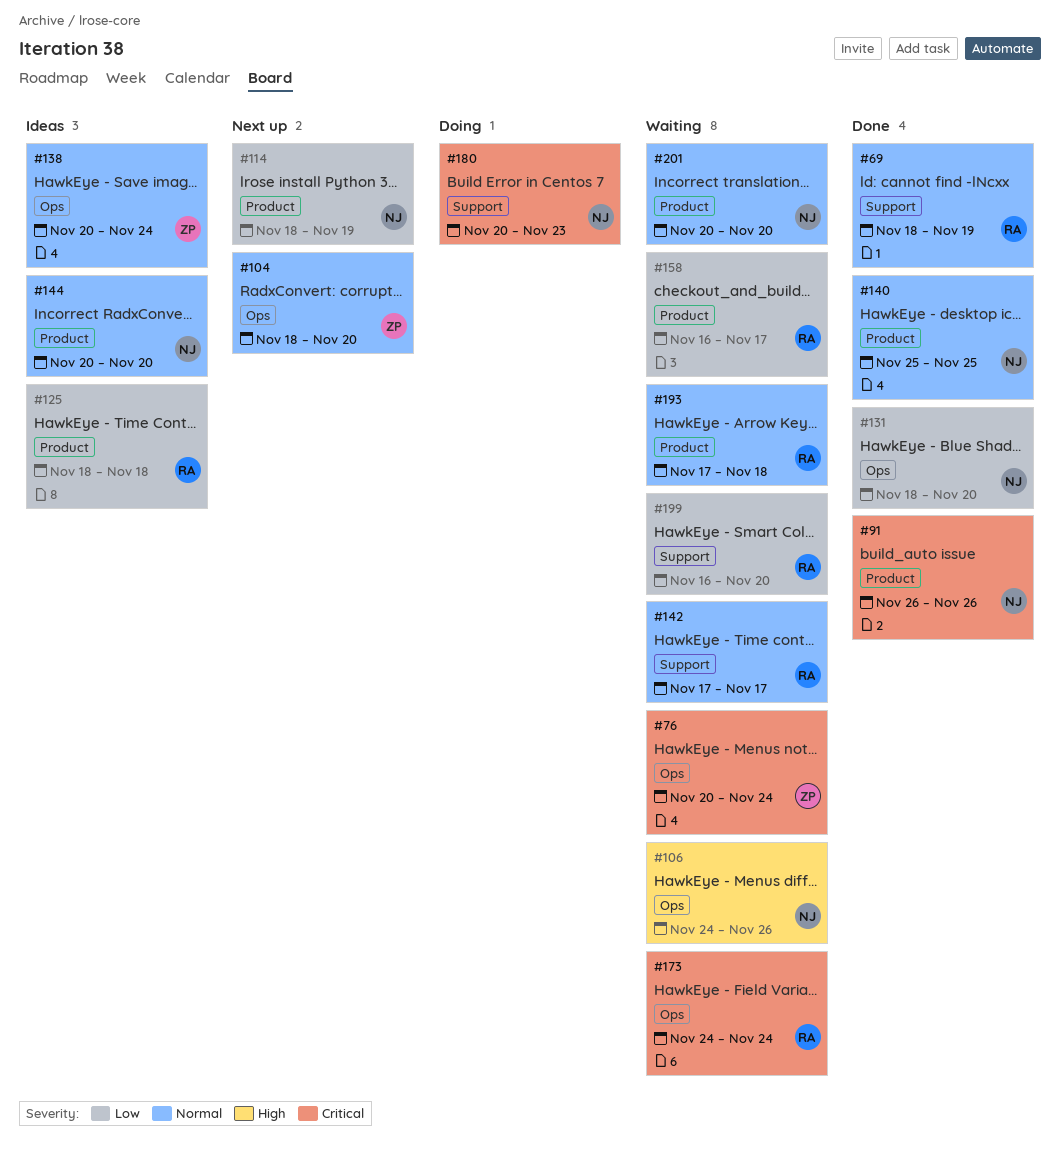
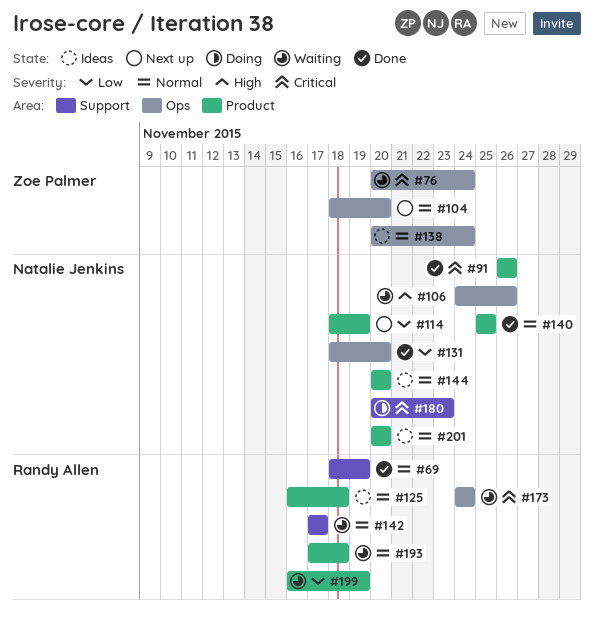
#125, priority: Low -> Normal
#125, start: Nov 18 -> Nov 16
#158: present -> none
#199, label: Support -> Product
#199, due: Nov 20 -> Nov 19
#201, status: Waiting -> Ideas

